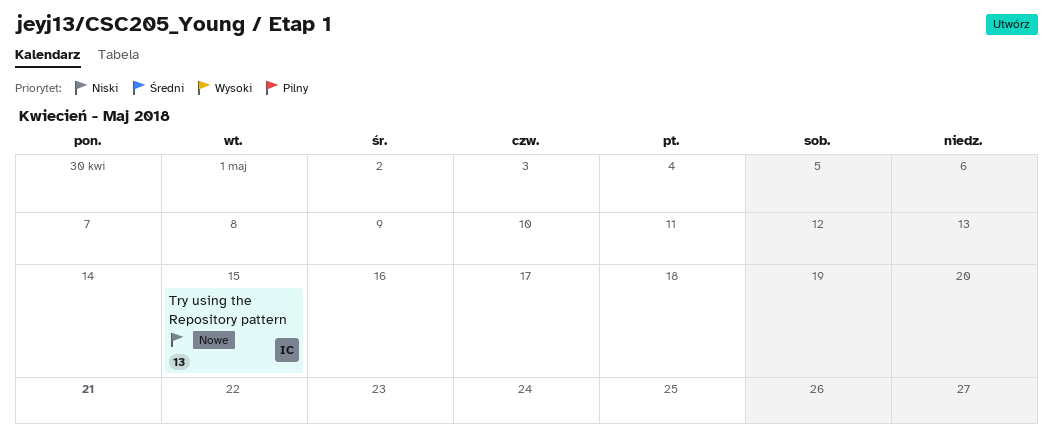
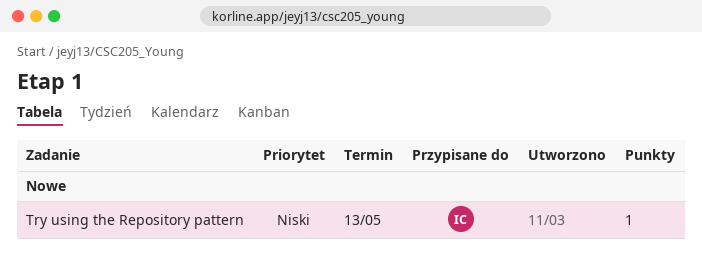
Try using the Repository pattern, estimate: 13 -> 1
Try using the Repository pattern, due: May 15 -> May 13

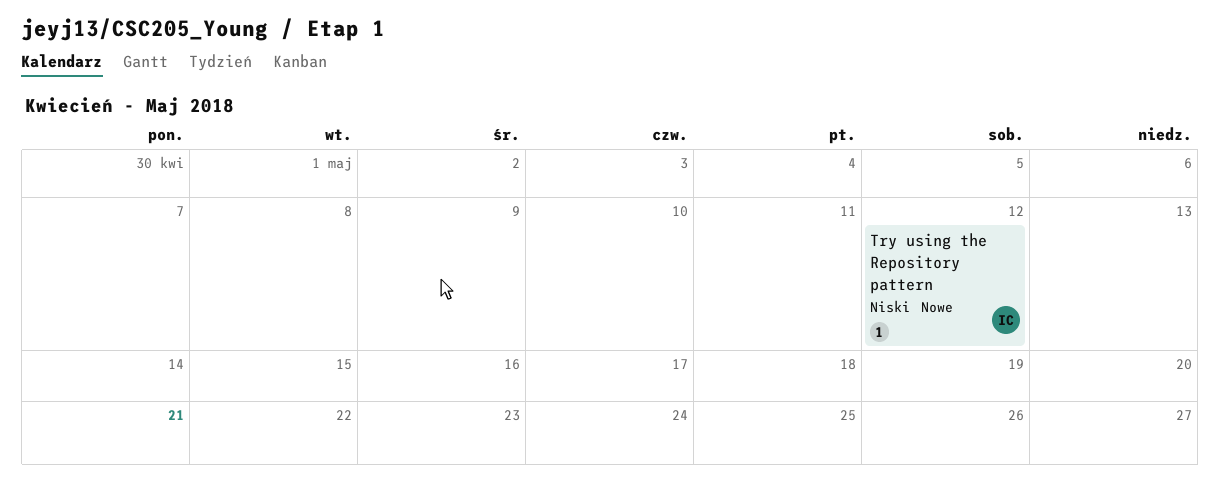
Try using the Repository pattern, due: May 13 -> May 12

